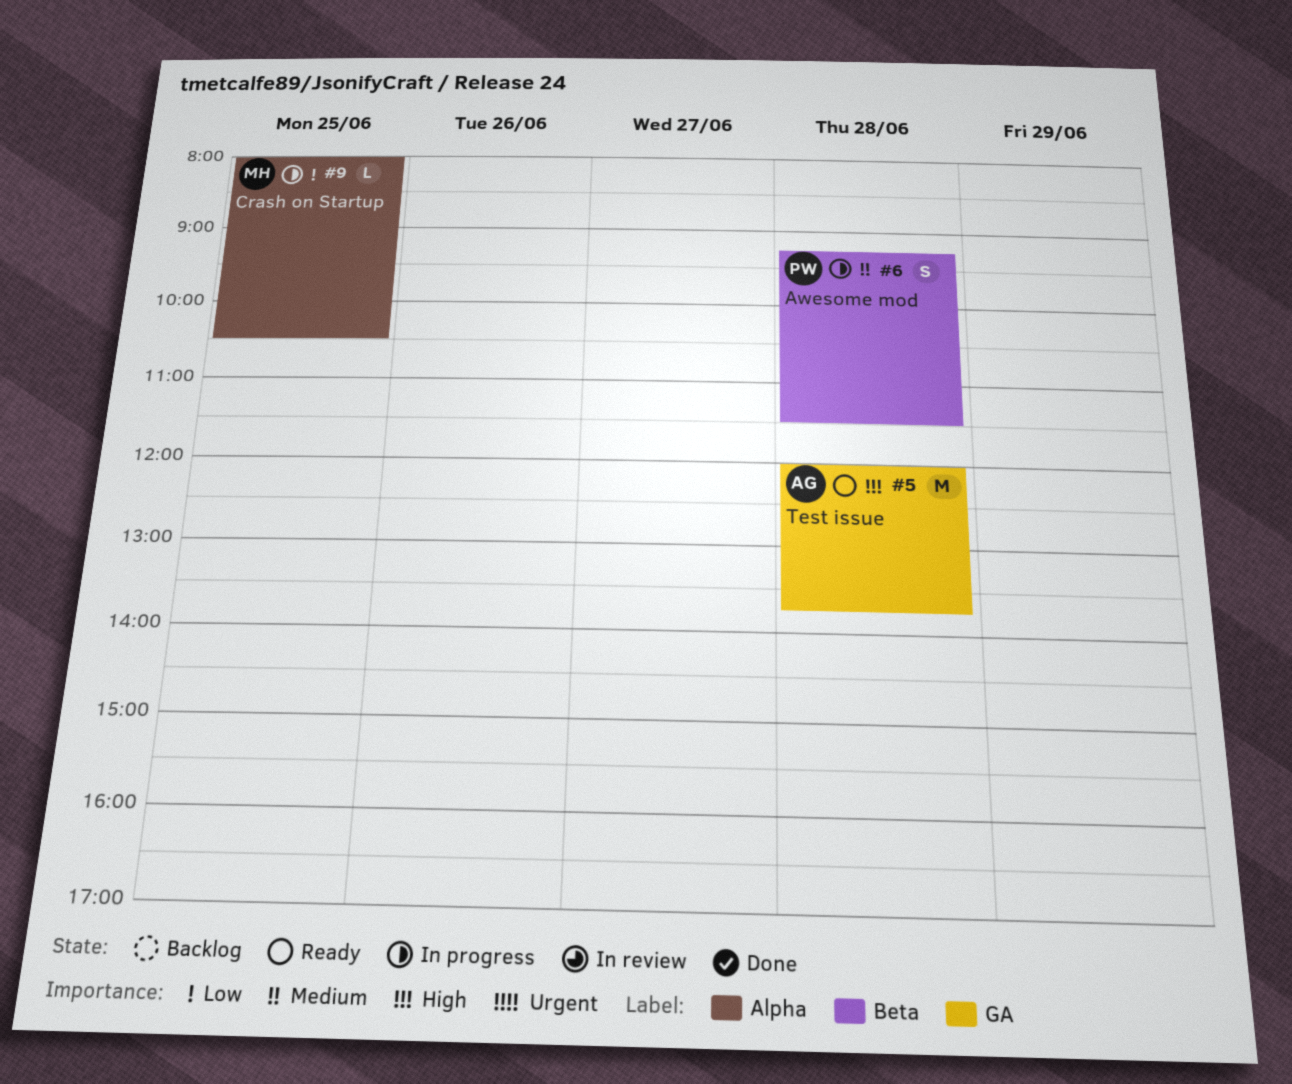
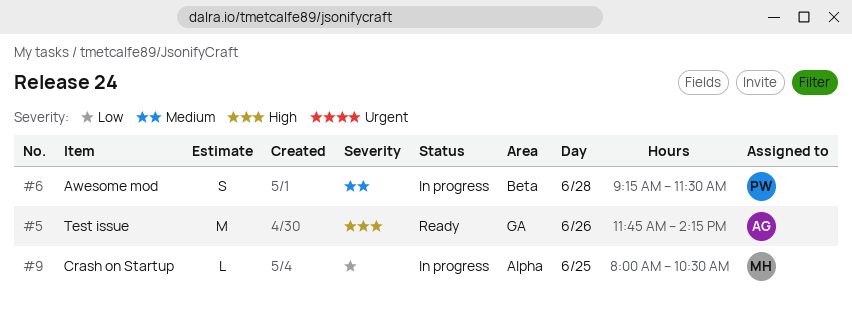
#5, day: Jun 28 -> Jun 26
#5, begins: 12:00 -> 11:45
#5, ends: 13:45 -> 14:15

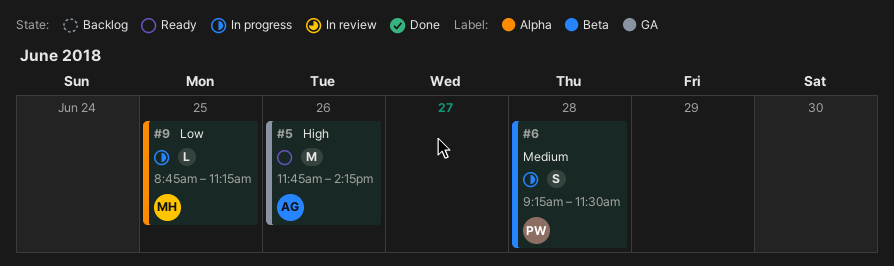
#9, begins: 08:00 -> 08:45
#9, ends: 10:30 -> 11:15

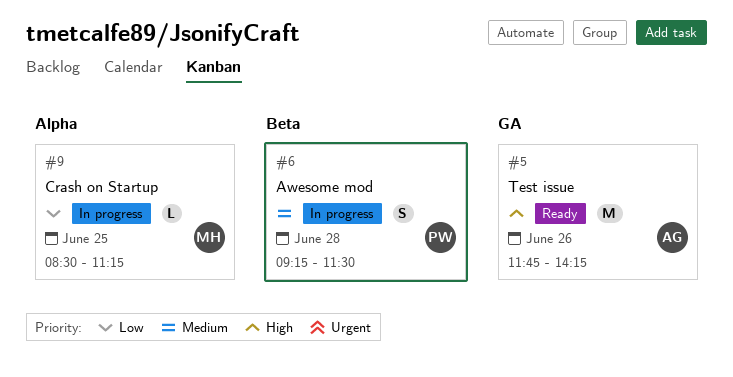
#9, begins: 08:45 -> 08:30

